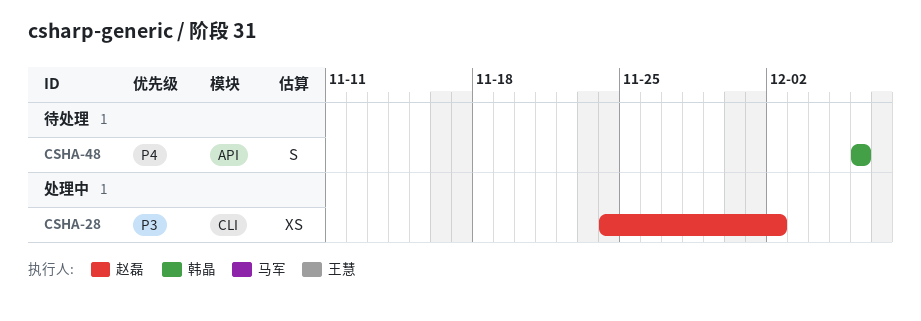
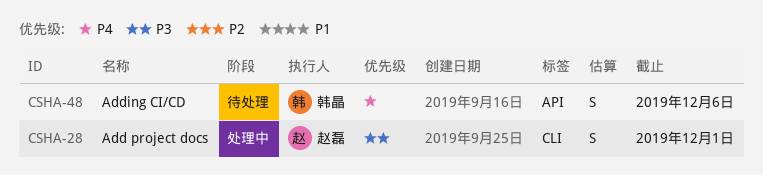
CSHA-28, estimate: XS -> S
CSHA-28, due: Dec 2 -> Dec 1

